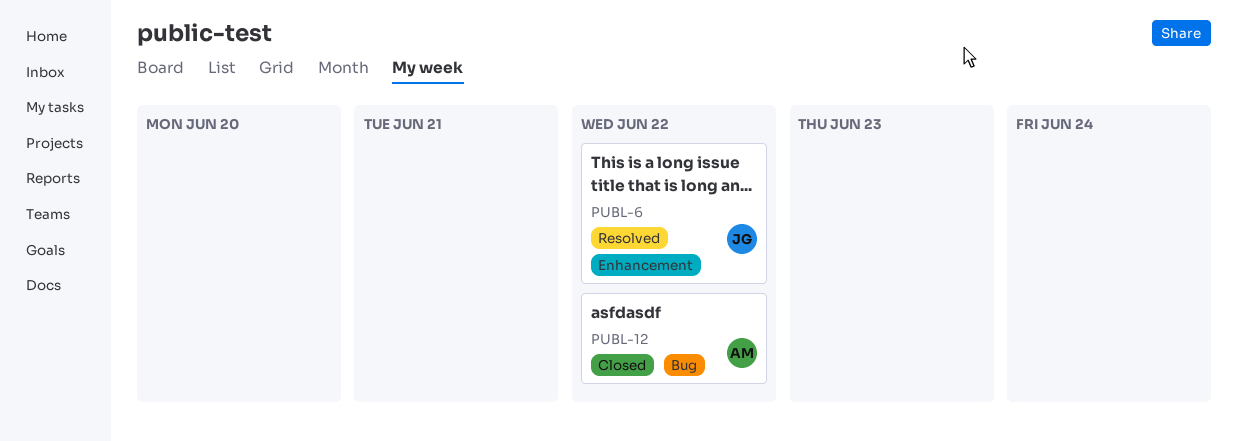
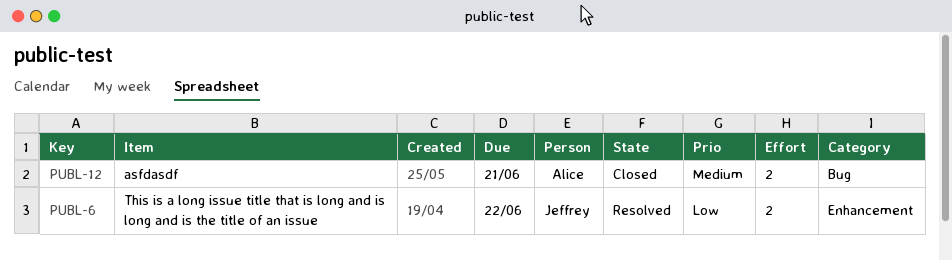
PUBL-12, due: Jun 22 -> Jun 21

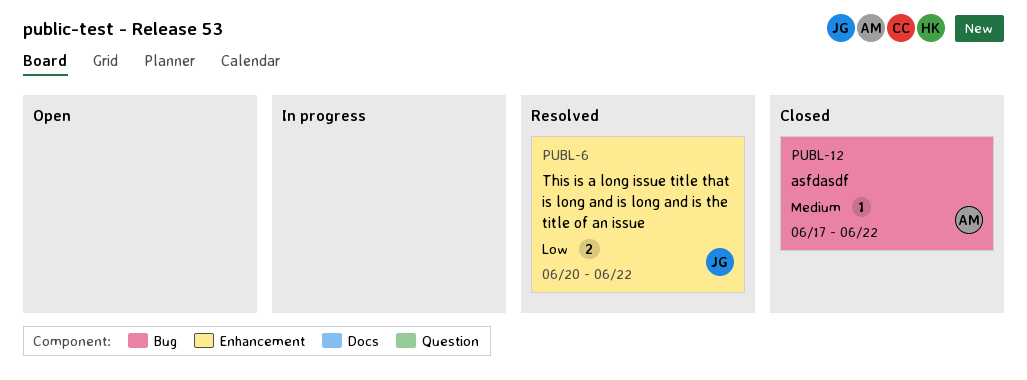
PUBL-12, estimate: 2 -> 1
PUBL-12, due: Jun 21 -> Jun 22

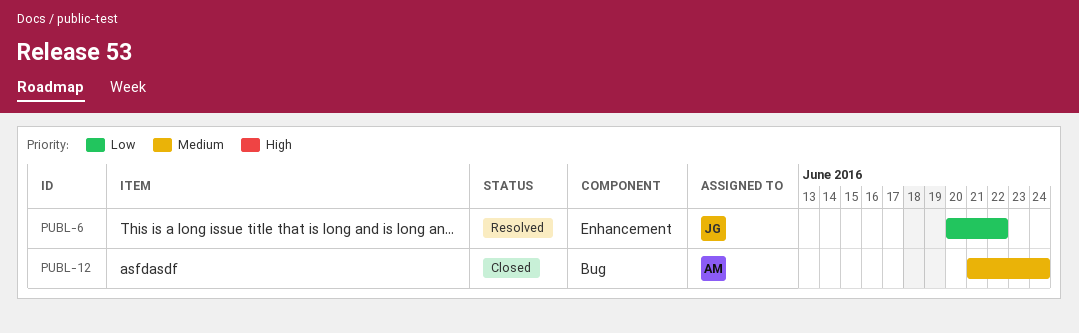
PUBL-12, start: Jun 17 -> Jun 21
PUBL-12, due: Jun 22 -> Jun 24

